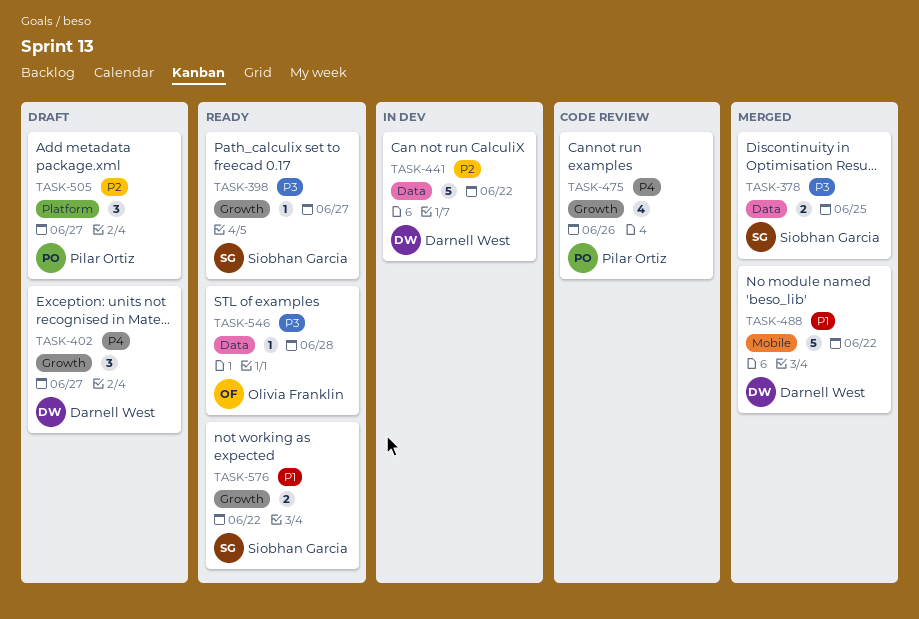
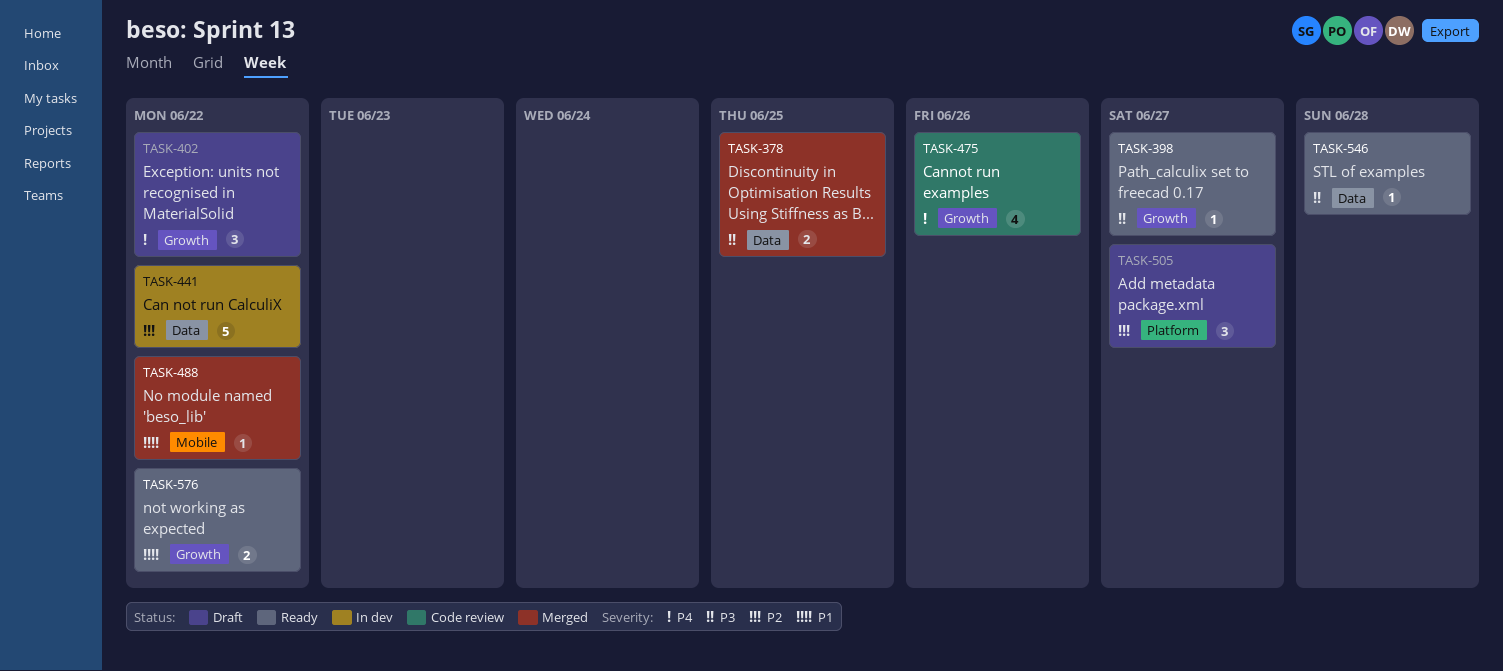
TASK-402, due: Jun 27 -> Jun 22
TASK-488, estimate: 5 -> 1

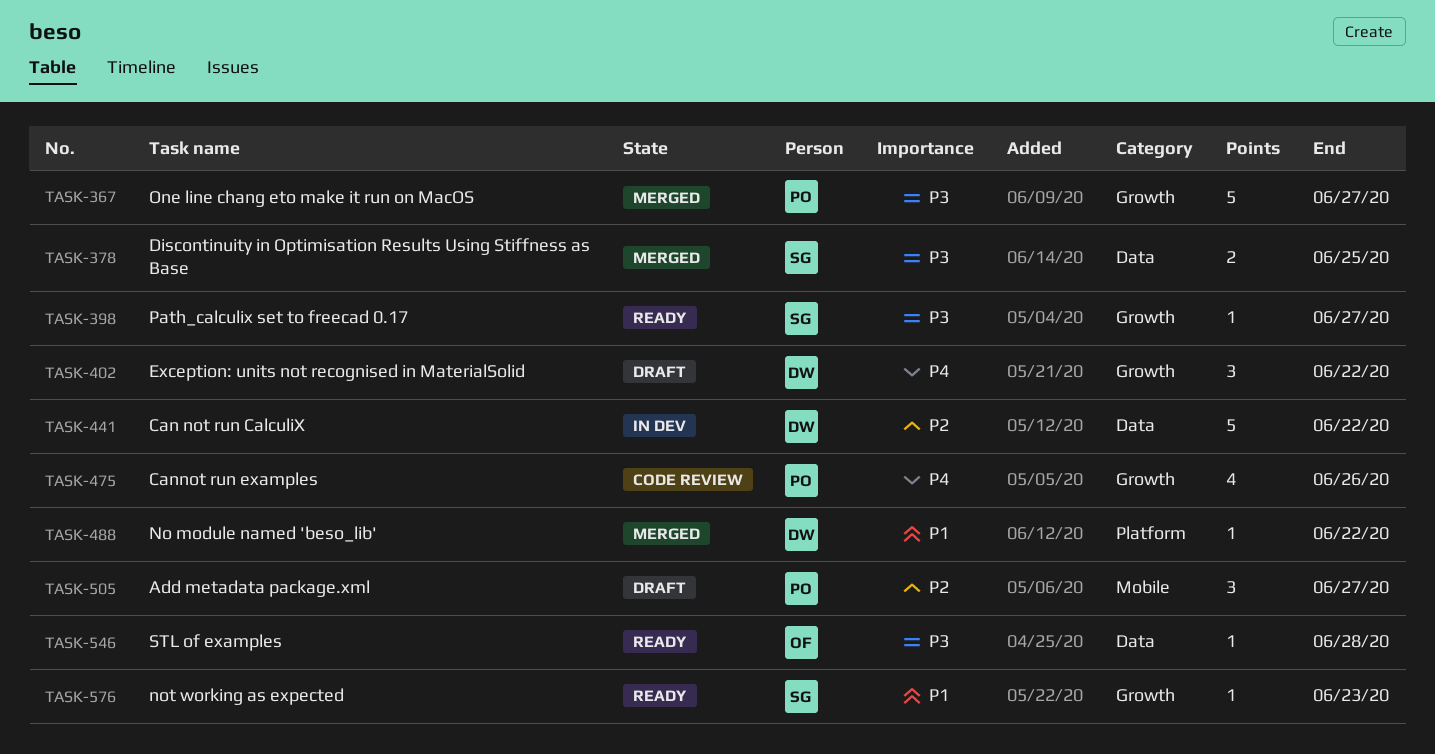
TASK-367: none -> present
TASK-488, label: Mobile -> Platform
TASK-505, label: Platform -> Mobile
TASK-576, estimate: 2 -> 1
TASK-576, due: Jun 22 -> Jun 23

